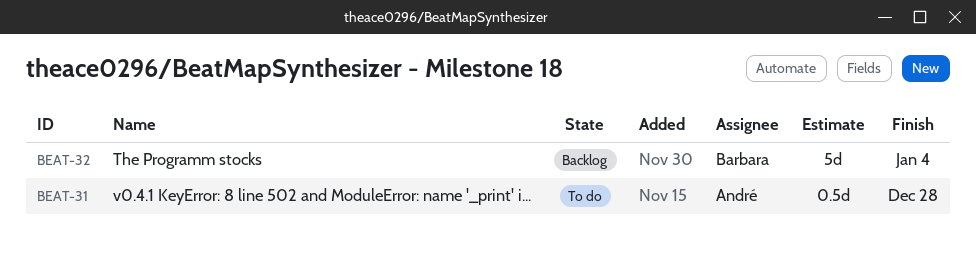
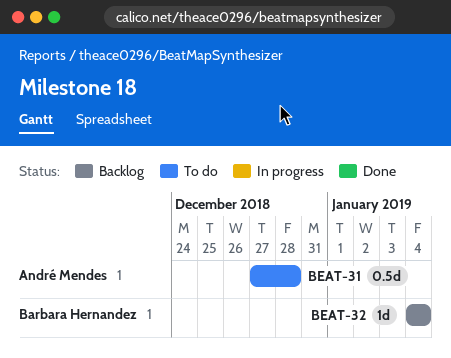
BEAT-32, estimate: 5d -> 1d

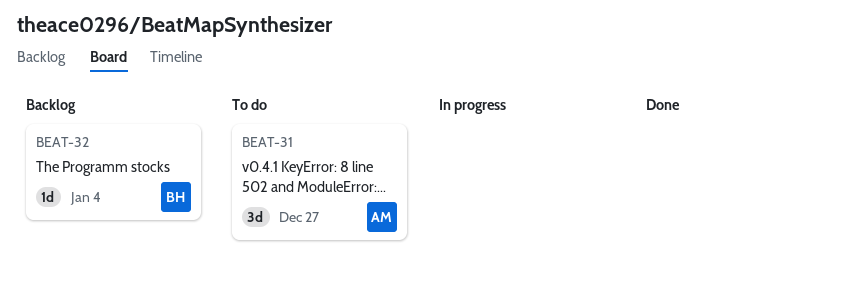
BEAT-31, estimate: 0.5d -> 3d
BEAT-31, due: Dec 28 -> Dec 27

